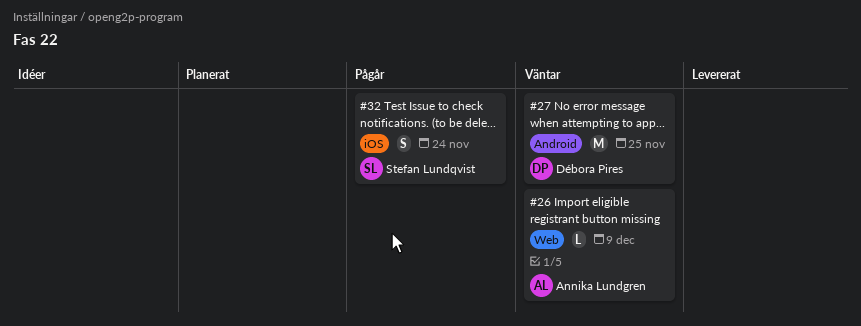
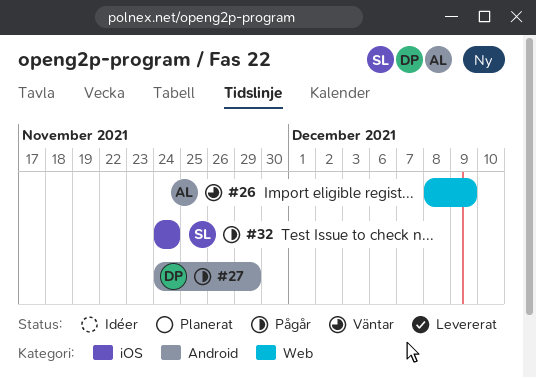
#27, status: Väntar -> Pågår
#27, due: Nov 25 -> Nov 29

